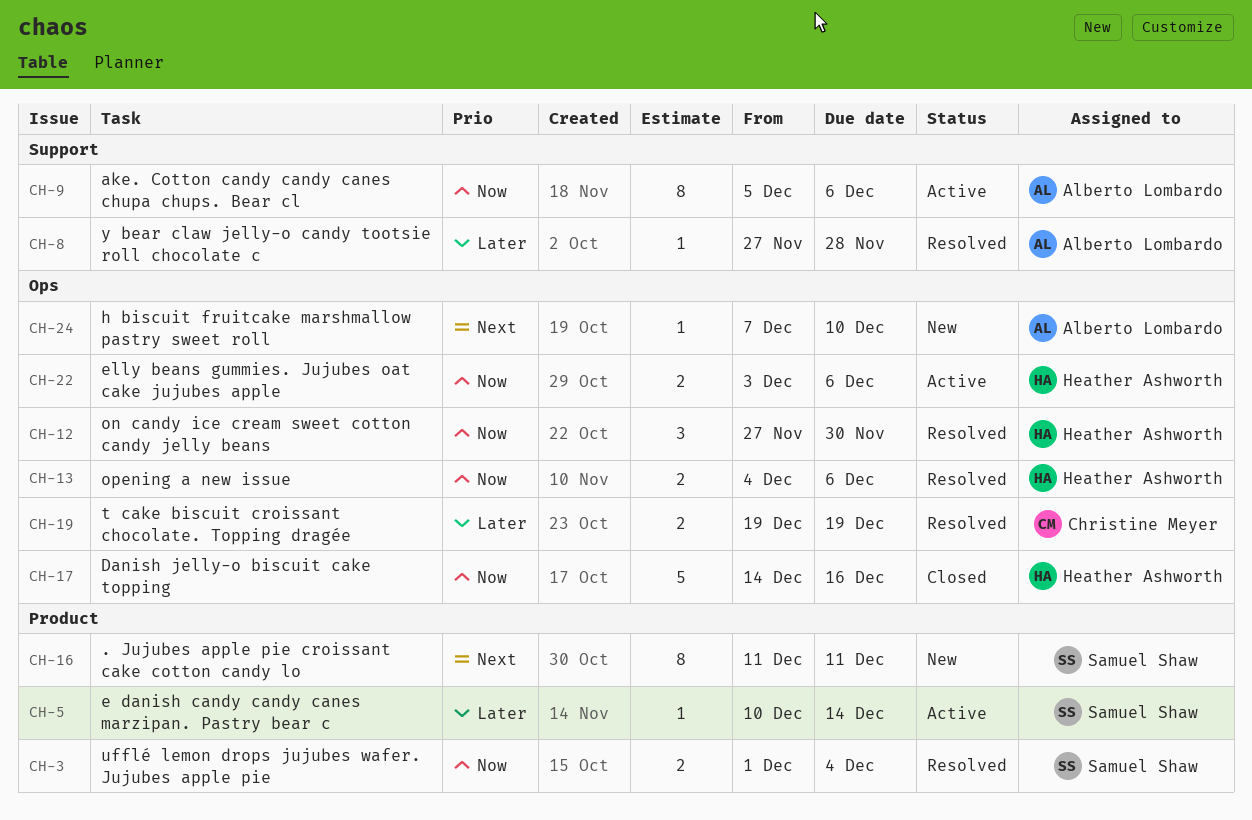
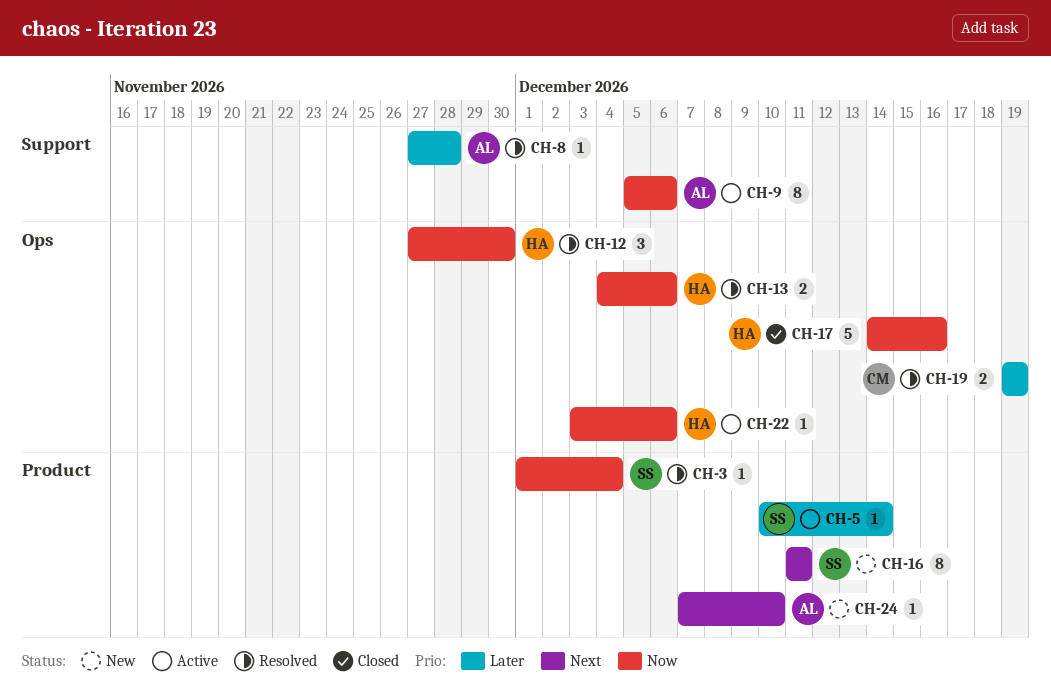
CH-3, estimate: 2 -> 1
CH-22, estimate: 2 -> 1
CH-24, label: Ops -> Product

